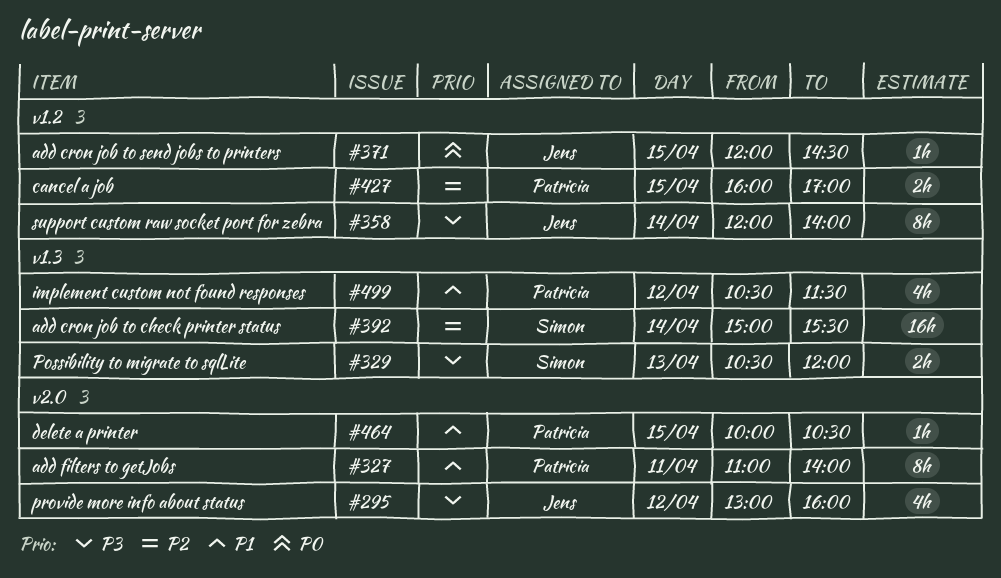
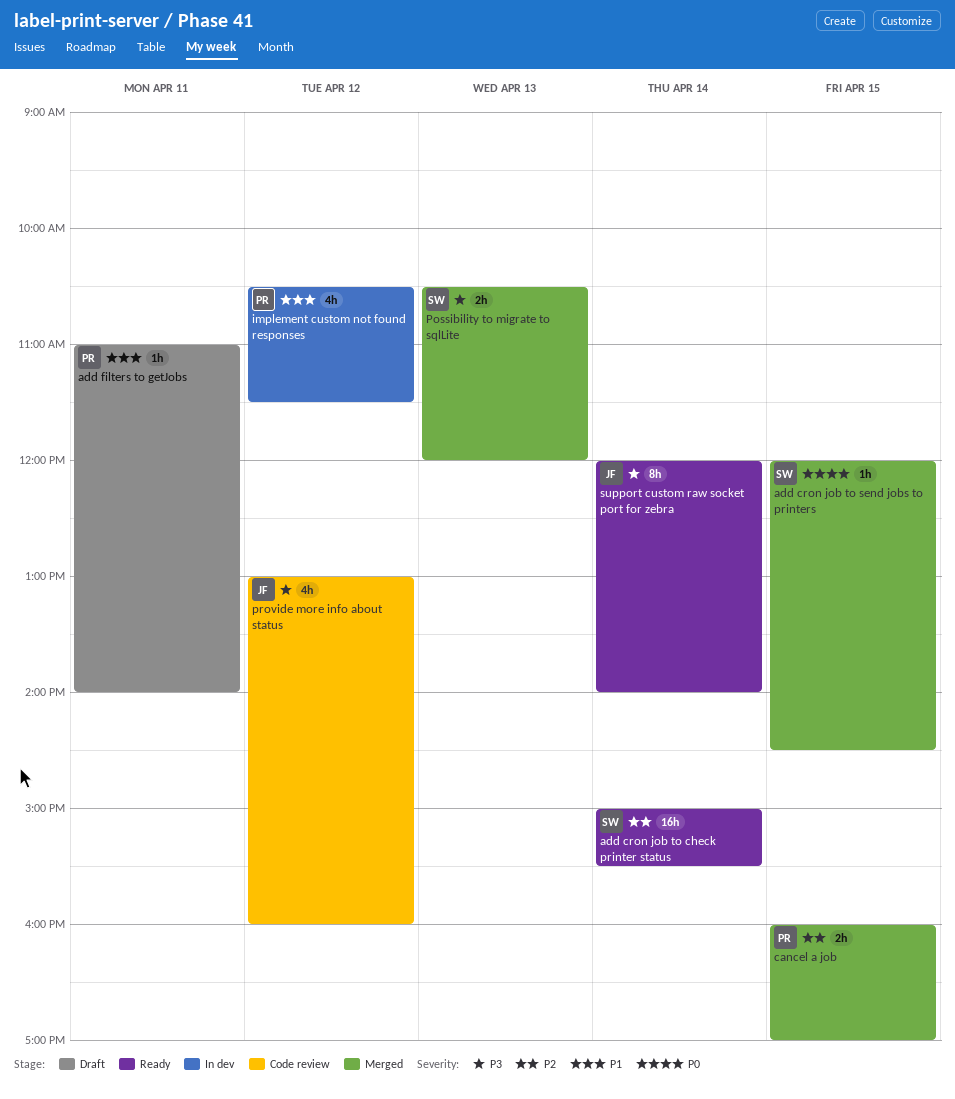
add cron job to send jobs to printers, owner: Jens -> Simon
add filters to getJobs, estimate: 8h -> 1h
delete a printer: present -> none

